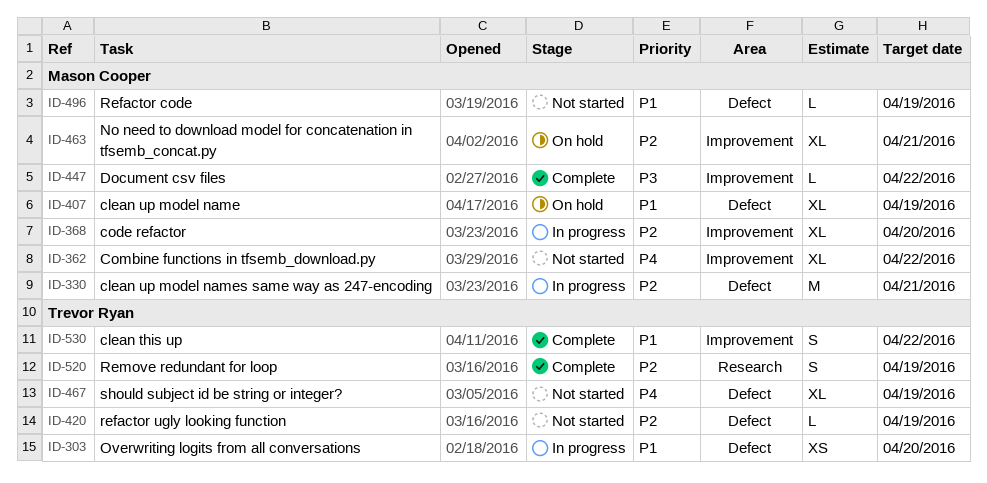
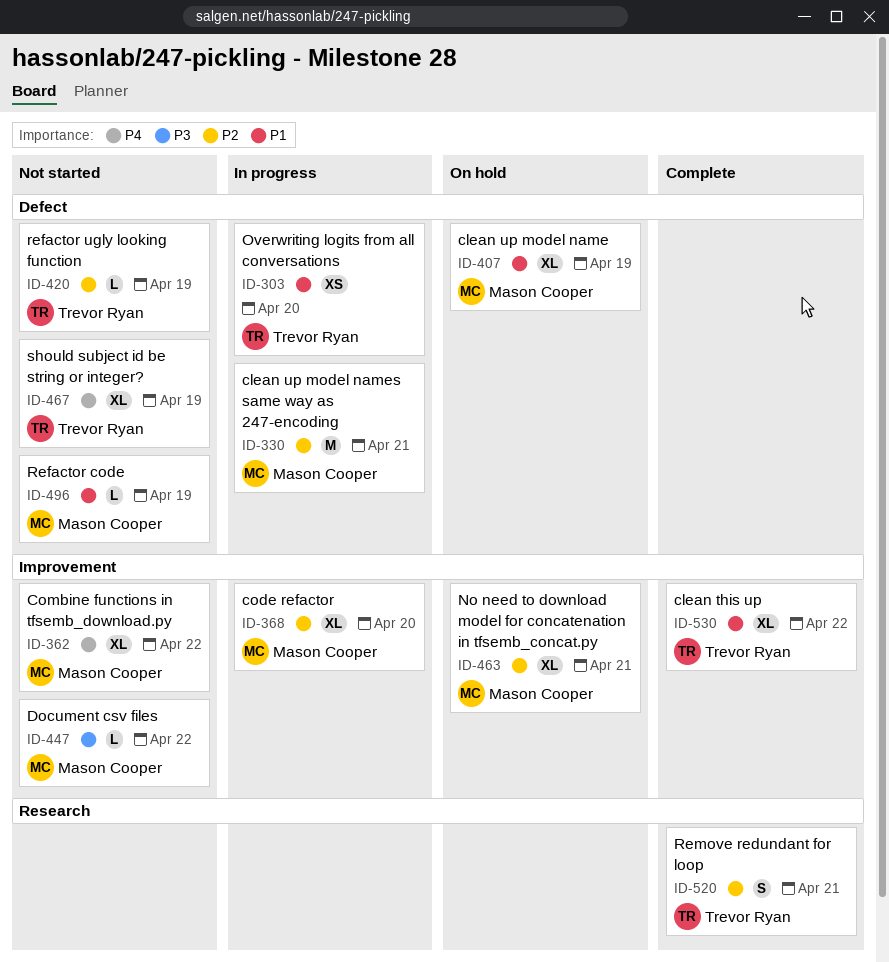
ID-447, status: Complete -> Not started
ID-520, due: Apr 19 -> Apr 21
ID-530, estimate: S -> XL

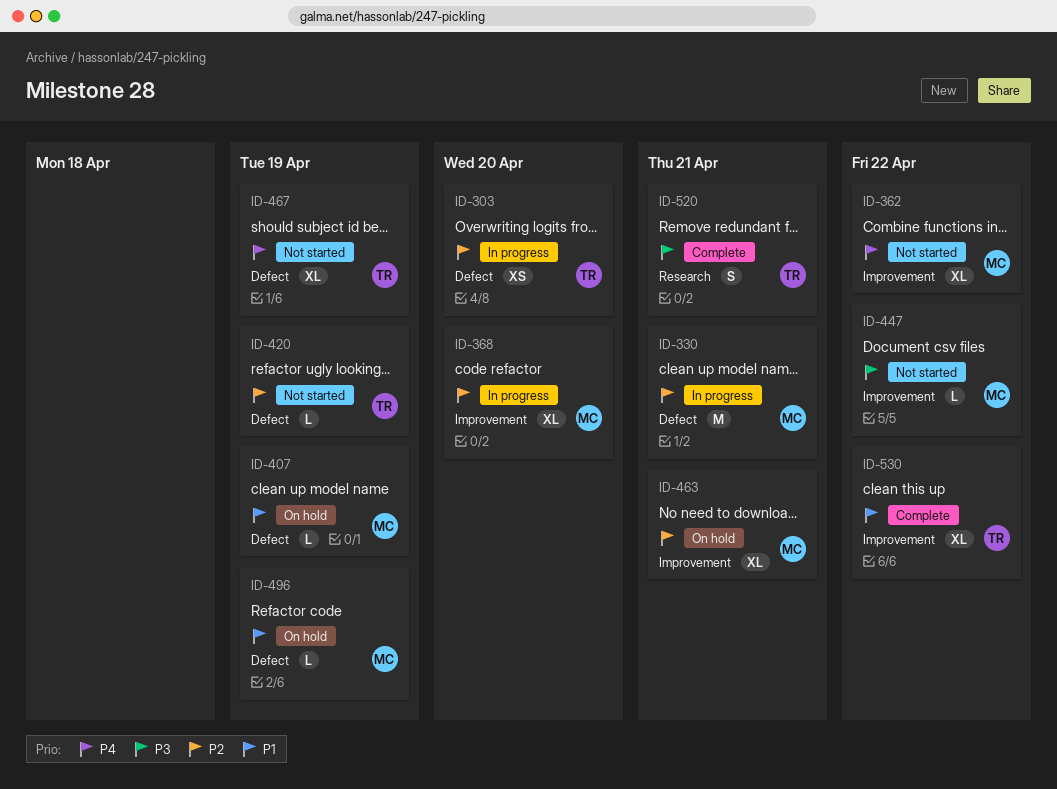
ID-303, priority: P1 -> P2
ID-407, estimate: XL -> L
ID-496, status: Not started -> On hold
ID-520, priority: P2 -> P3

